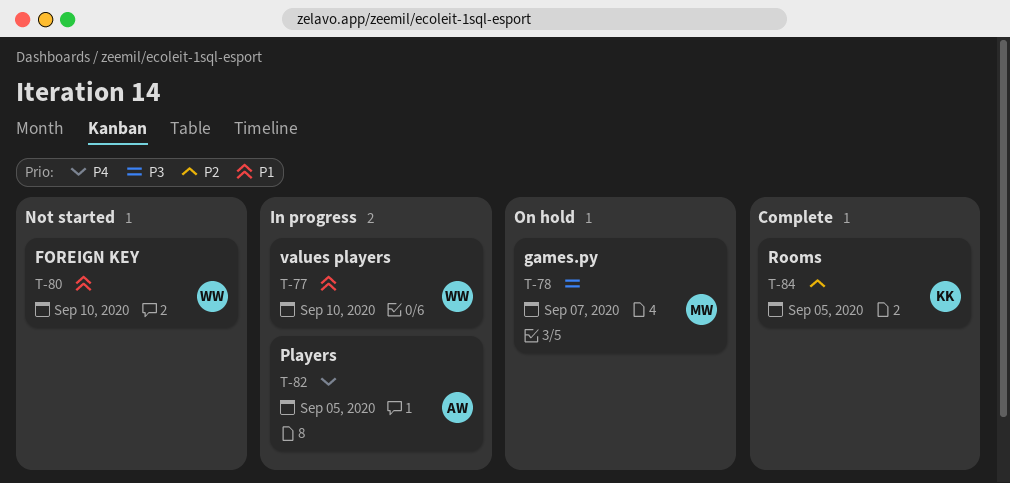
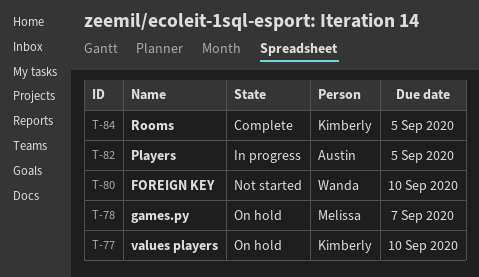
T-77, status: In progress -> On hold
T-77, owner: Wanda -> Kimberly

